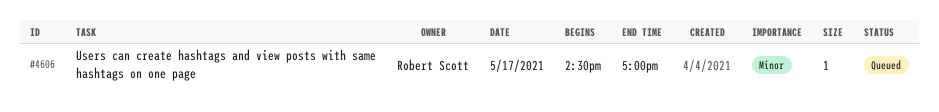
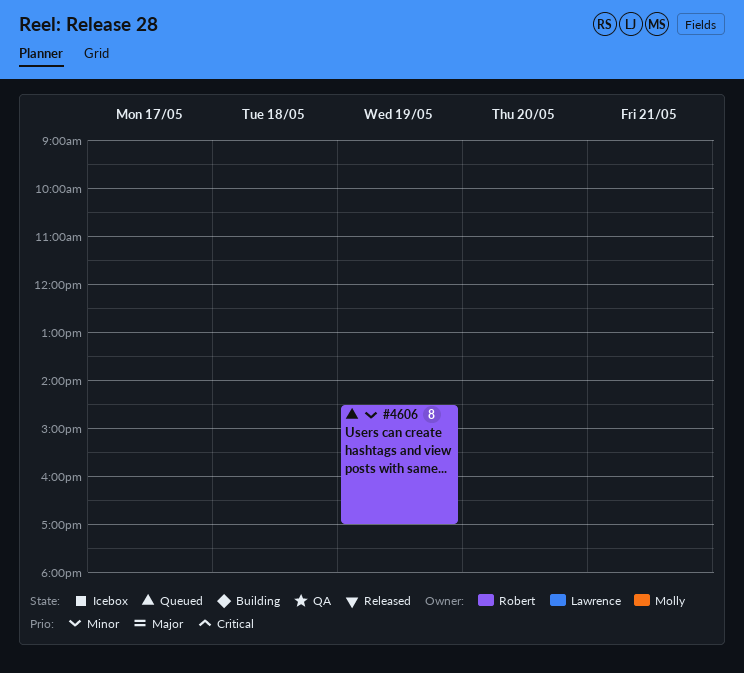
#4606, estimate: 1 -> 8
#4606, day: May 17 -> May 19

